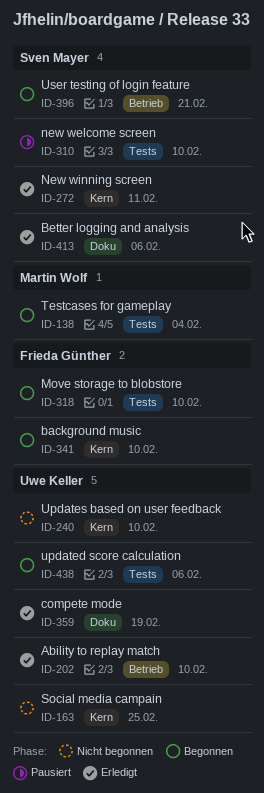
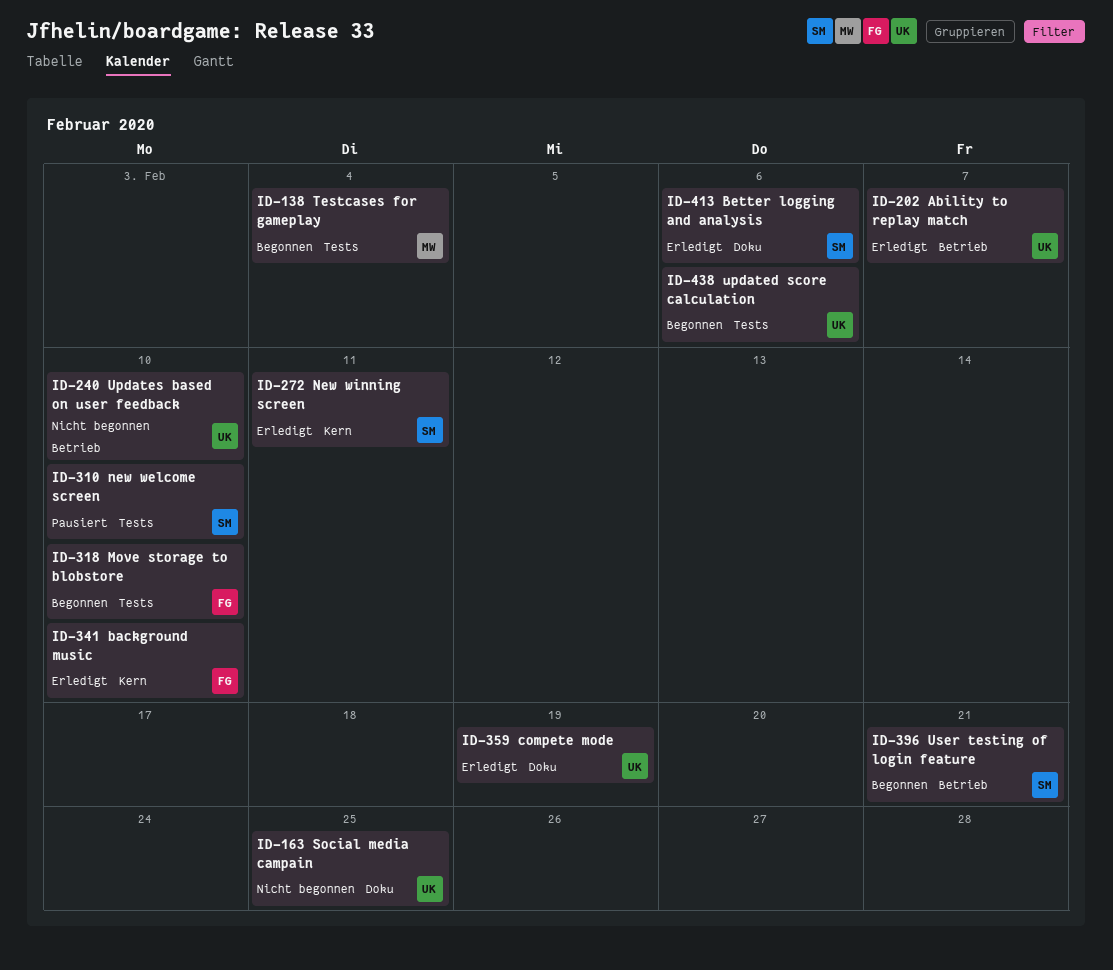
ID-163, label: Kern -> Doku
ID-202, due: Feb 10 -> Feb 7
ID-240, label: Kern -> Betrieb
ID-341, status: Begonnen -> Erledigt

